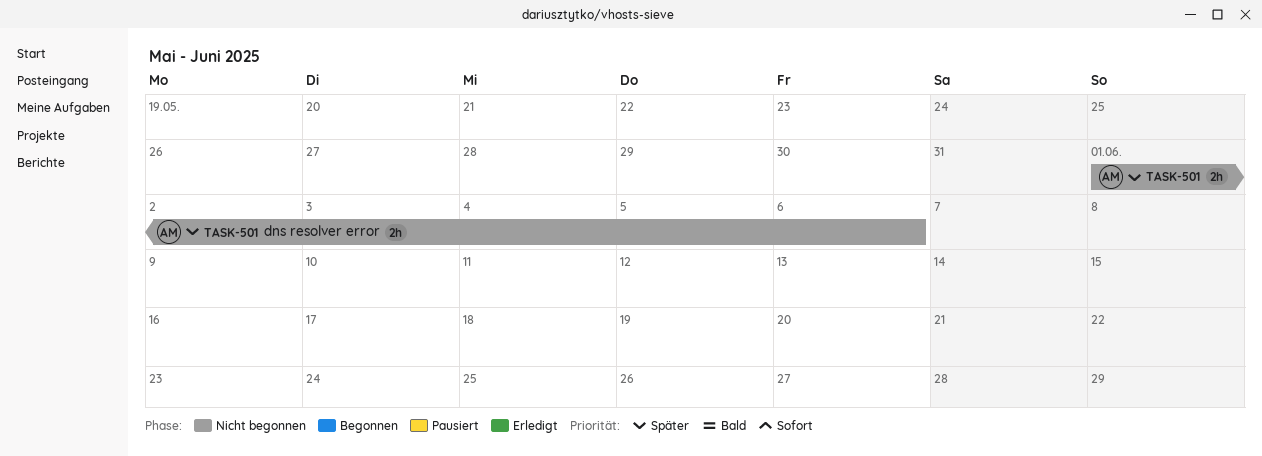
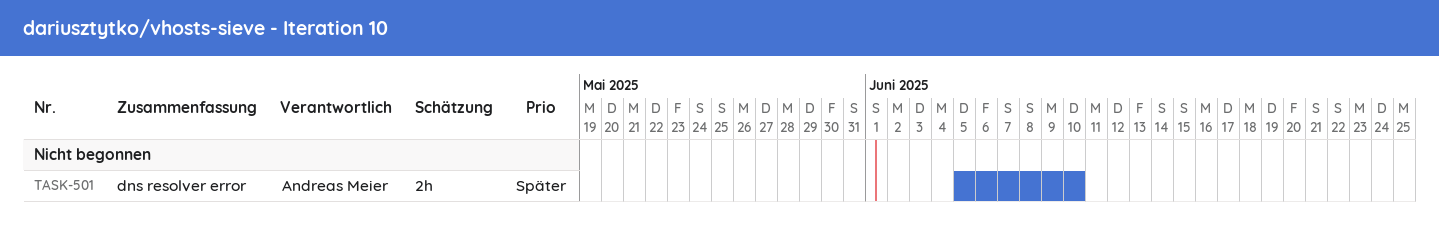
TASK-501, start: Jun 1 -> Jun 5
TASK-501, due: Jun 6 -> Jun 10

